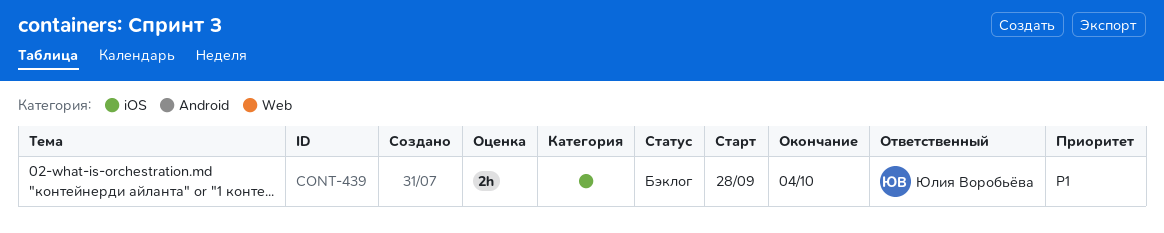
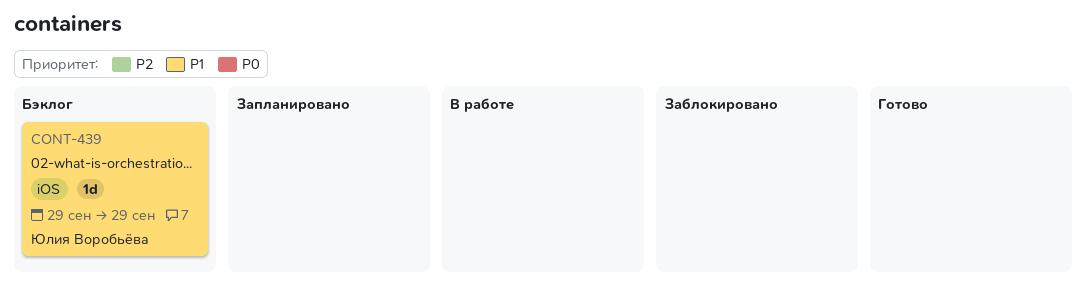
CONT-439, estimate: 2h -> 1d
CONT-439, start: Sep 28 -> Sep 29
CONT-439, due: Oct 4 -> Sep 29

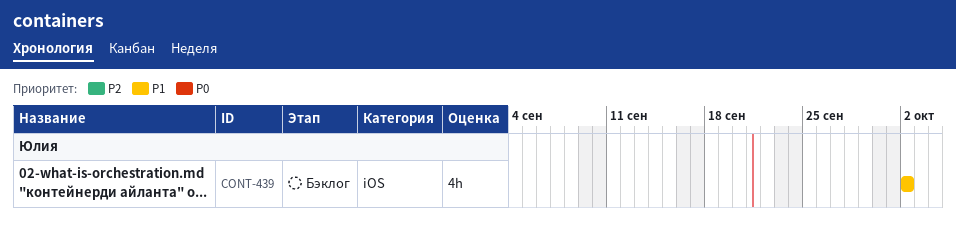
CONT-439, estimate: 1d -> 4h
CONT-439, start: Sep 29 -> Oct 2
CONT-439, due: Sep 29 -> Oct 2

